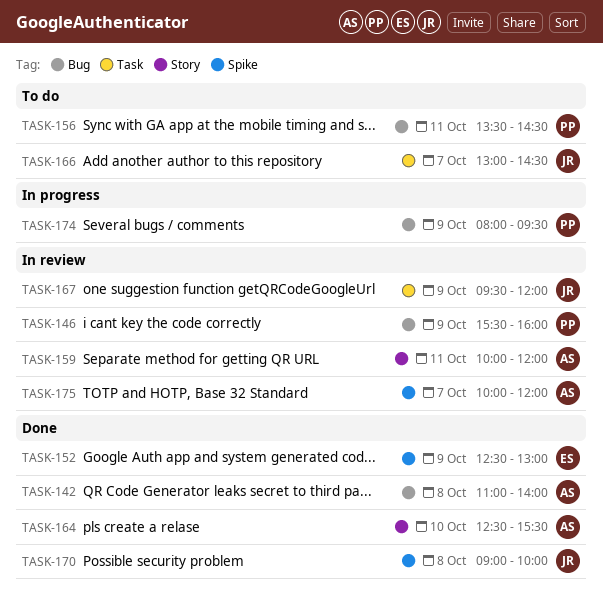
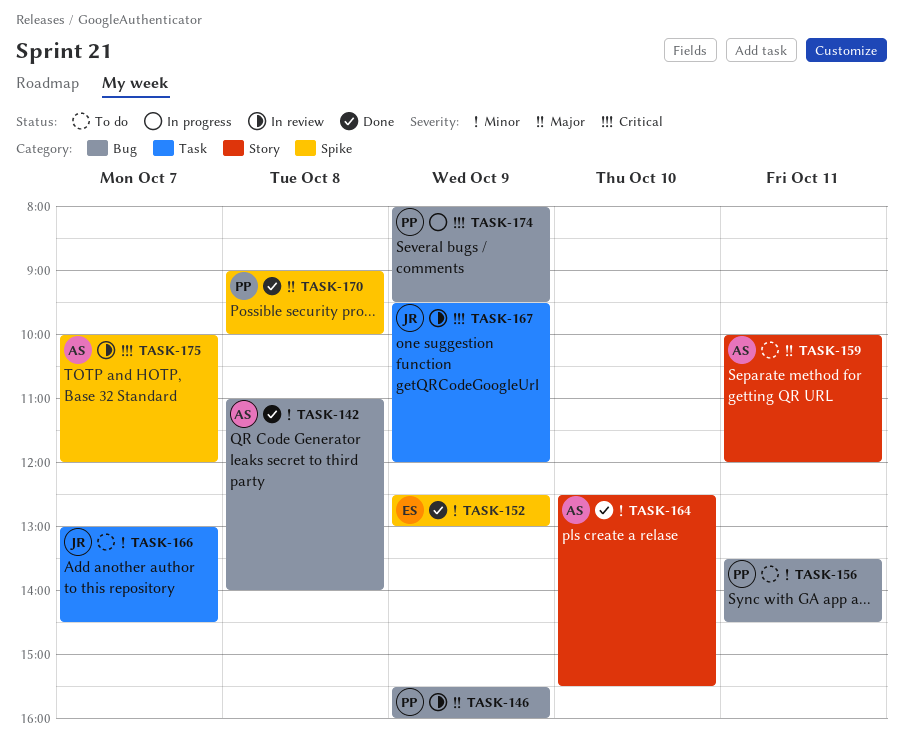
TASK-159, status: In review -> To do
TASK-170, owner: JR -> PP

